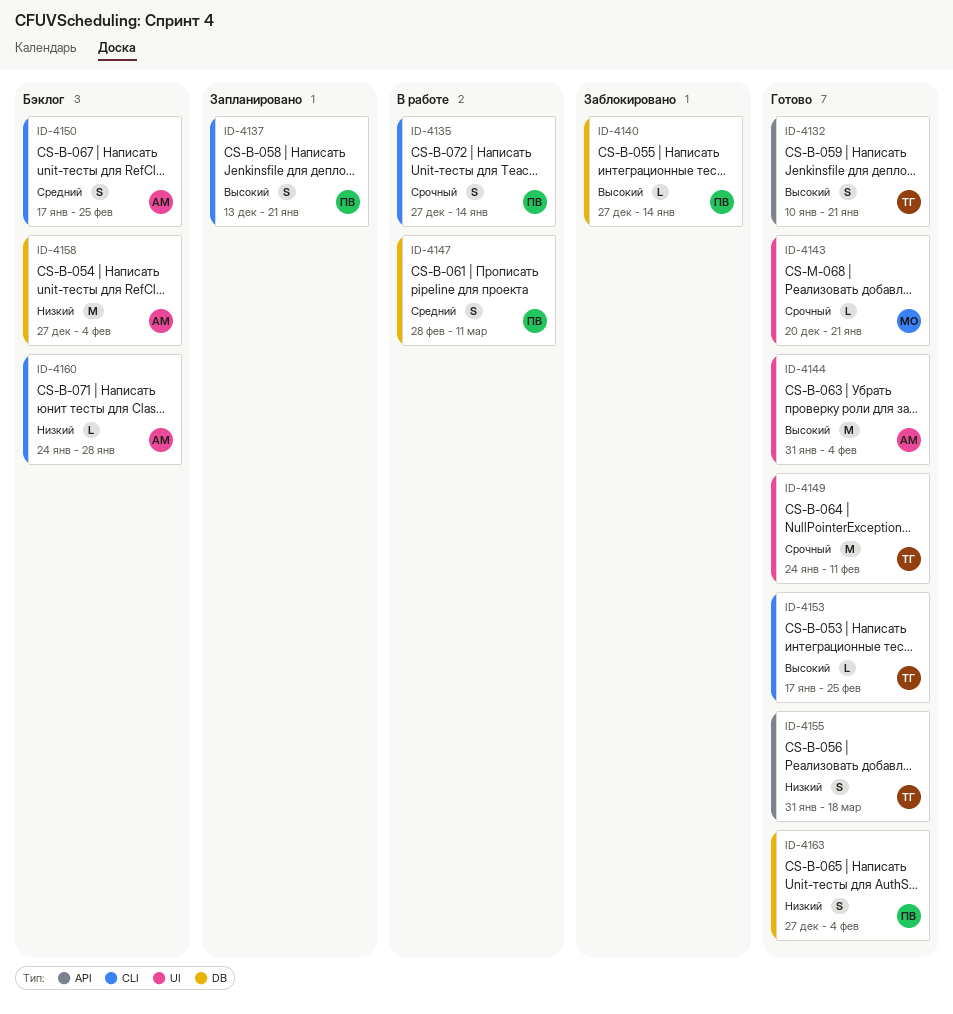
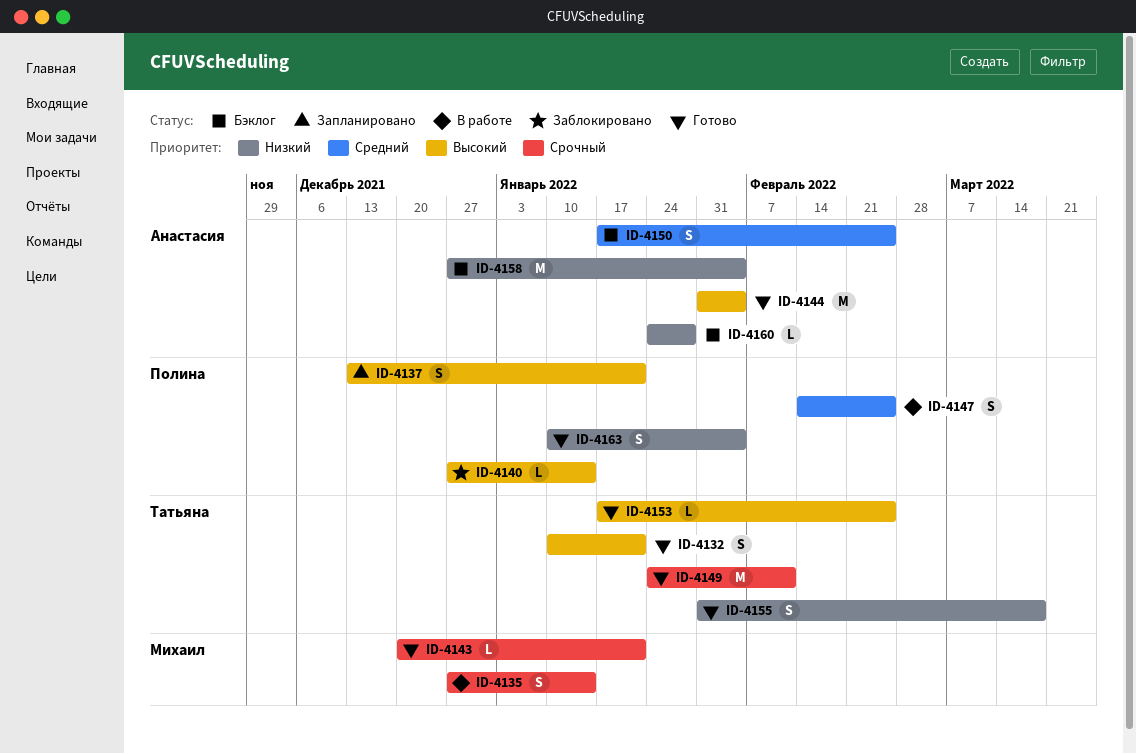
ID-4135, owner: Полина -> Михаил
ID-4147, start: Feb 28 -> Feb 14
ID-4147, due: Mar 11 -> Feb 25
ID-4163, start: Dec 27 -> Jan 10

